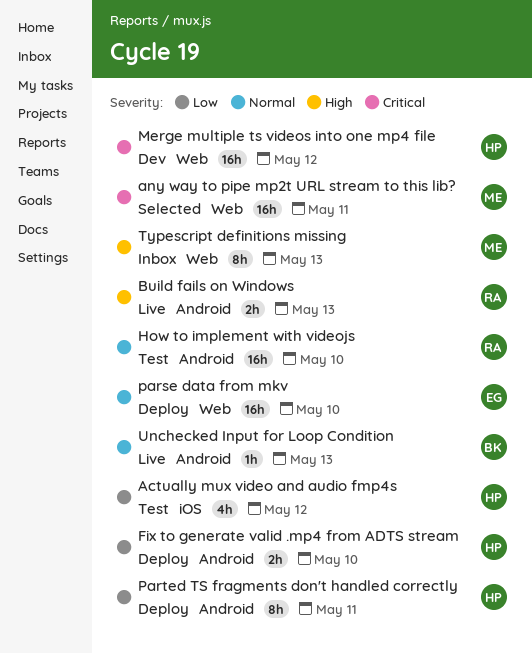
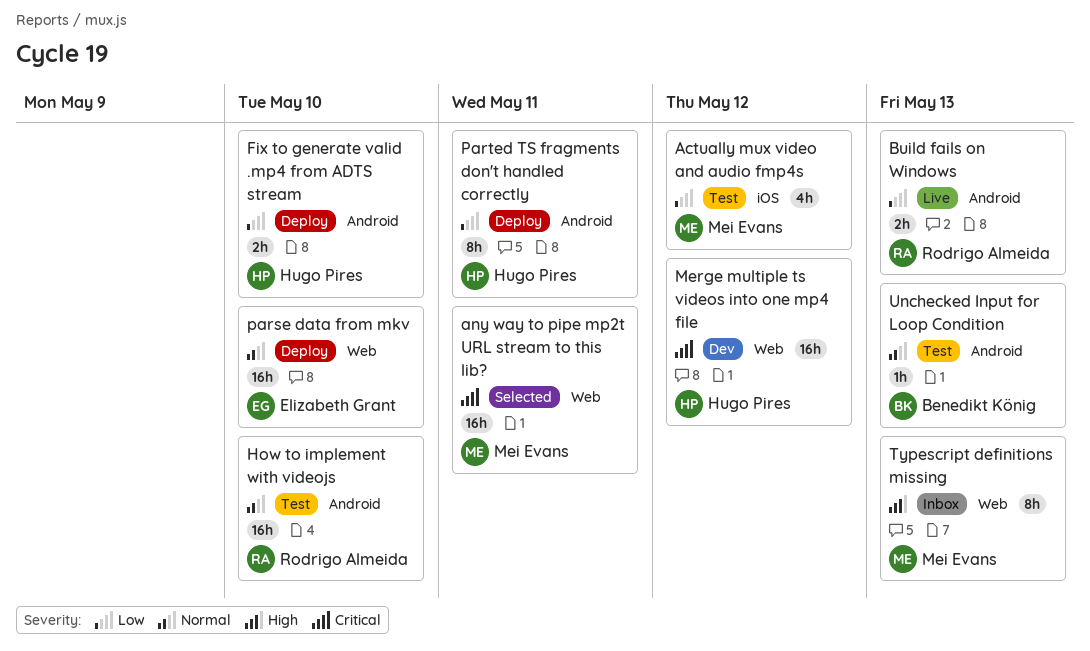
Actually mux video and audio fmp4s, owner: Hugo Pires -> Mei Evans
Build fails on Windows, priority: High -> Low
Unchecked Input for Loop Condition, status: Live -> Test

